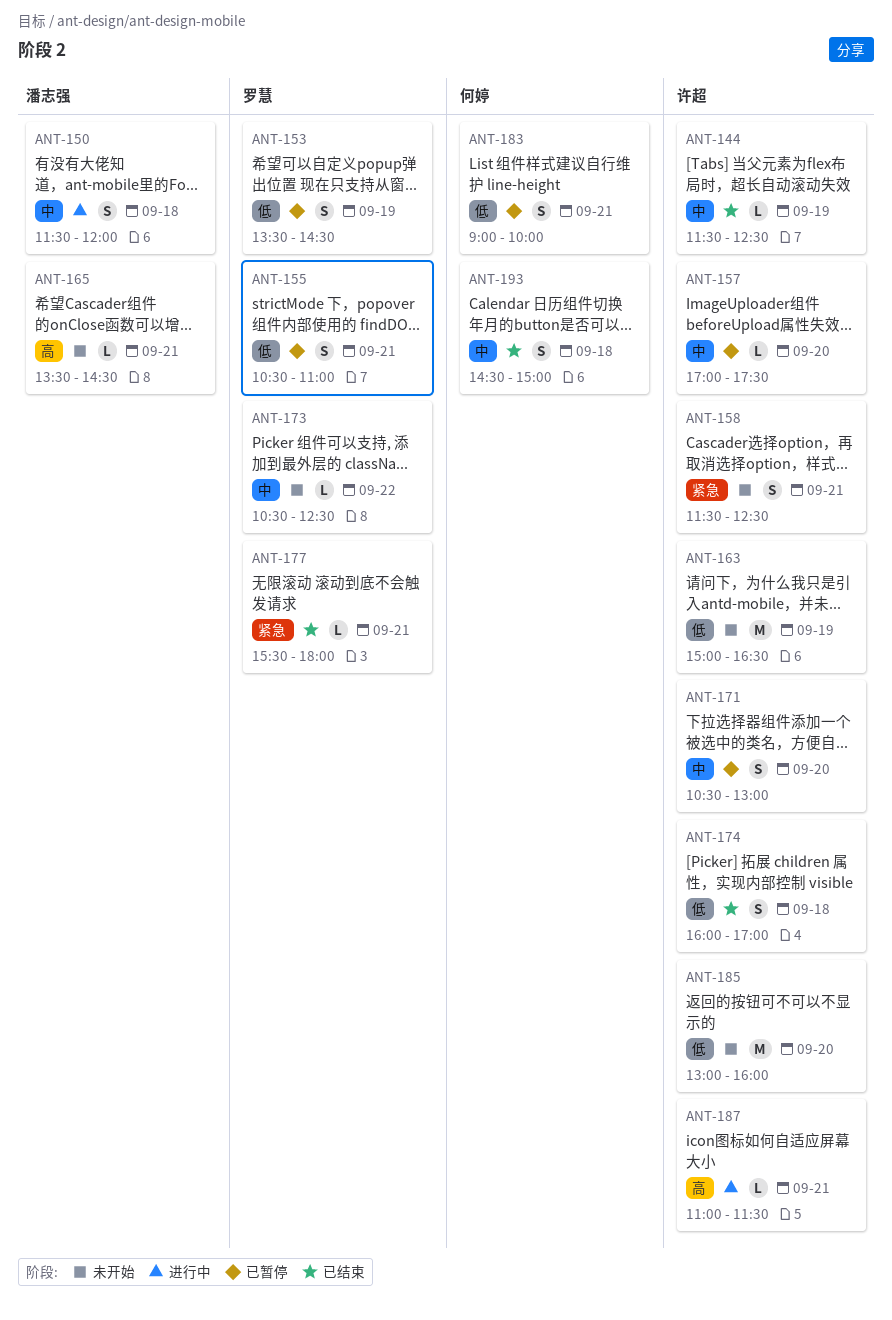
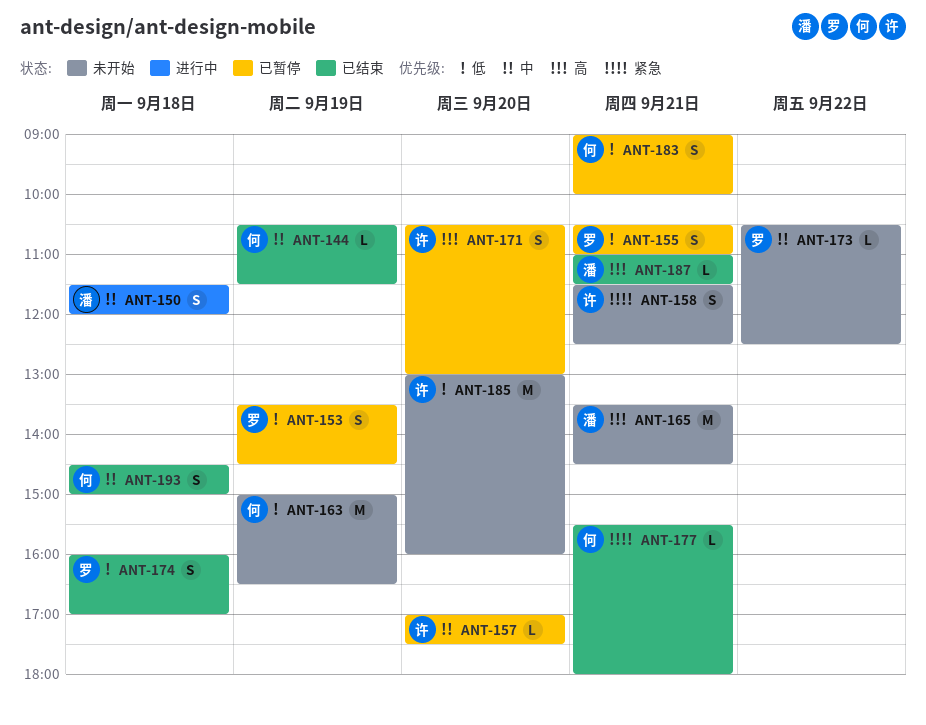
ANT-144, owner: 许超 -> 何婷
ANT-144, begins: 11:30 -> 10:30
ANT-144, ends: 12:30 -> 11:30
ANT-163, owner: 许超 -> 何婷
ANT-165, estimate: L -> M
ANT-171, priority: 中 -> 高
ANT-174, owner: 许超 -> 罗慧
ANT-177, owner: 罗慧 -> 何婷
ANT-187, status: 进行中 -> 已结束
ANT-187, owner: 许超 -> 潘志强

